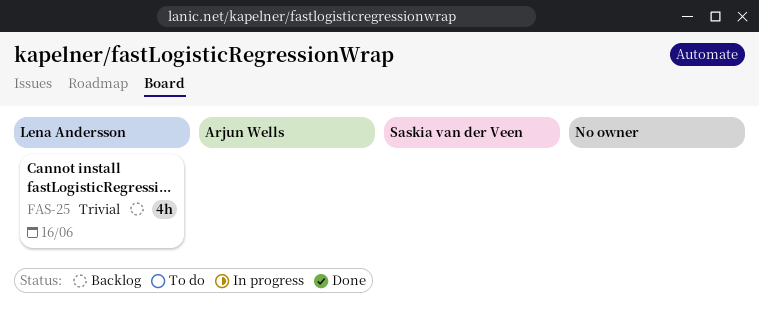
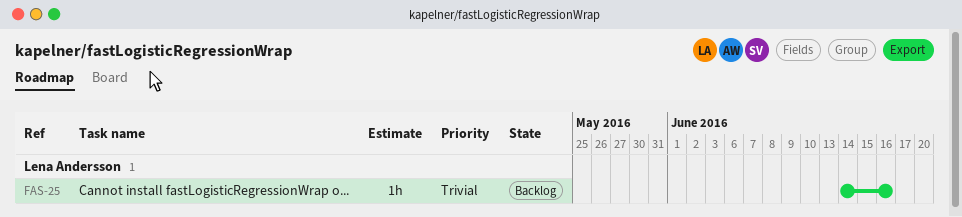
FAS-25, estimate: 4h -> 1h

